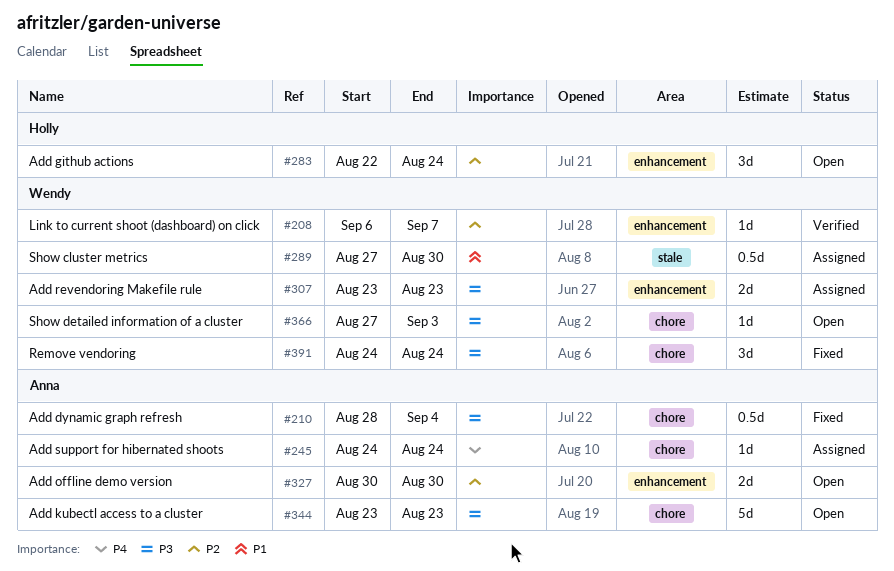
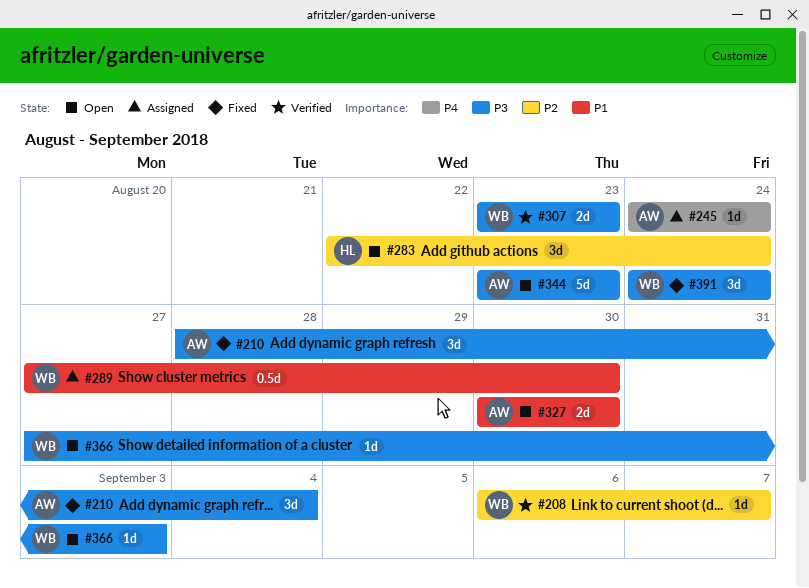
#210, estimate: 0.5d -> 3d
#307, status: Assigned -> Verified
#327, priority: P2 -> P1

